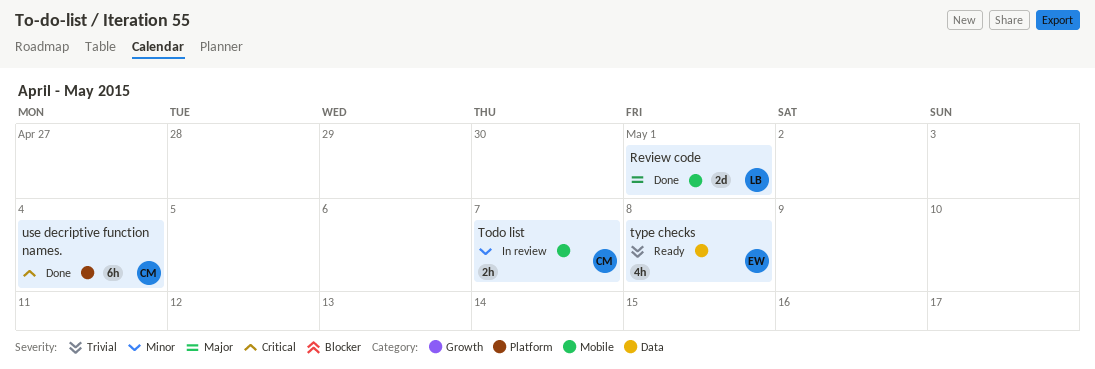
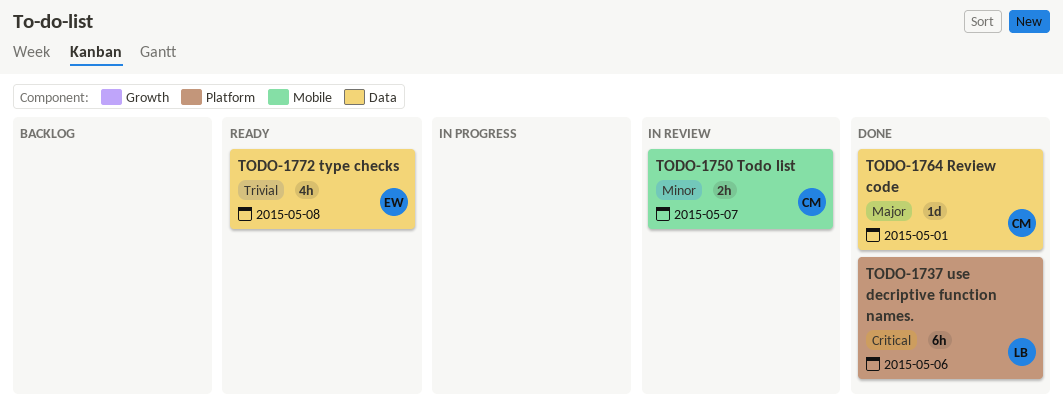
Review code, owner: LB -> CM
Review code, label: Mobile -> Data
Review code, estimate: 2d -> 1d
use decriptive function names., owner: CM -> LB
use decriptive function names., due: May 4 -> May 6

